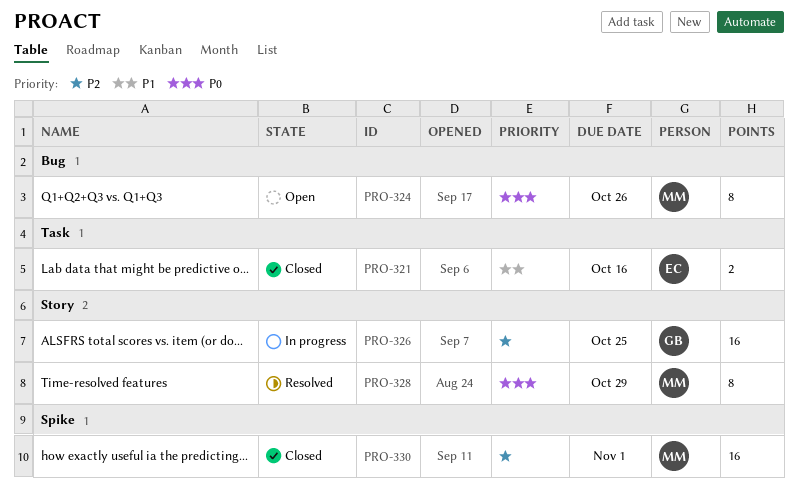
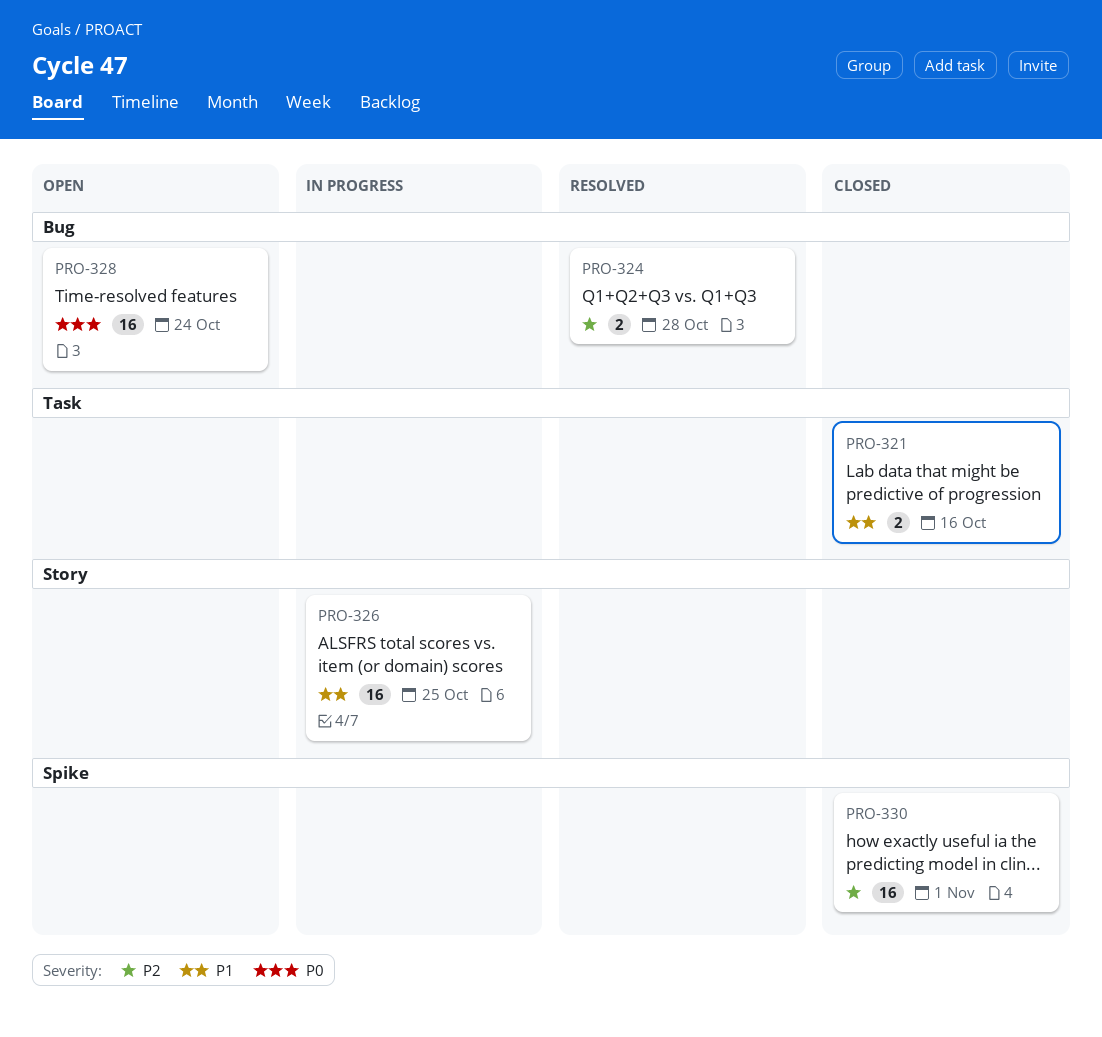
PRO-324, status: Open -> Resolved
PRO-324, priority: P0 -> P2
PRO-324, estimate: 8 -> 2
PRO-324, due: Oct 26 -> Oct 28
PRO-326, priority: P2 -> P1
PRO-328, status: Resolved -> Open
PRO-328, label: Story -> Bug
PRO-328, estimate: 8 -> 16
PRO-328, due: Oct 29 -> Oct 24

